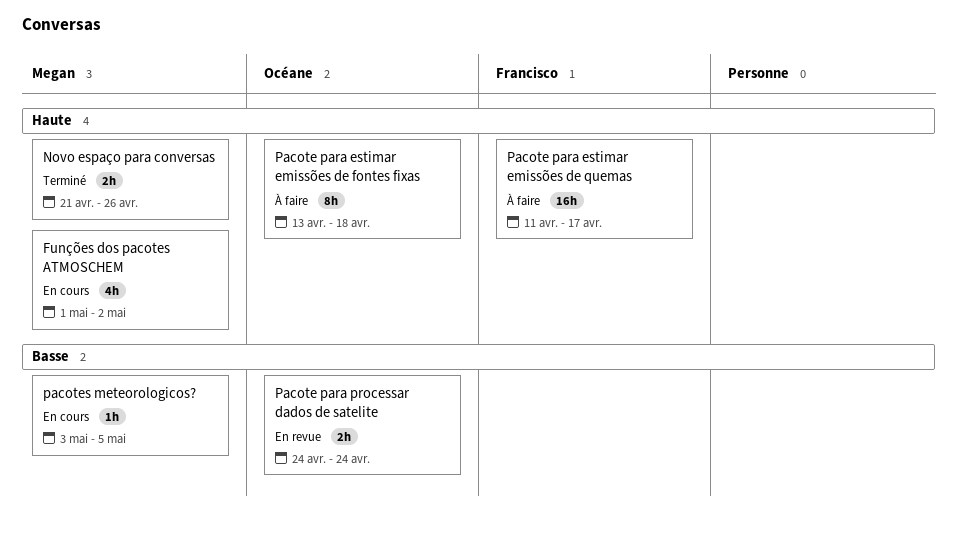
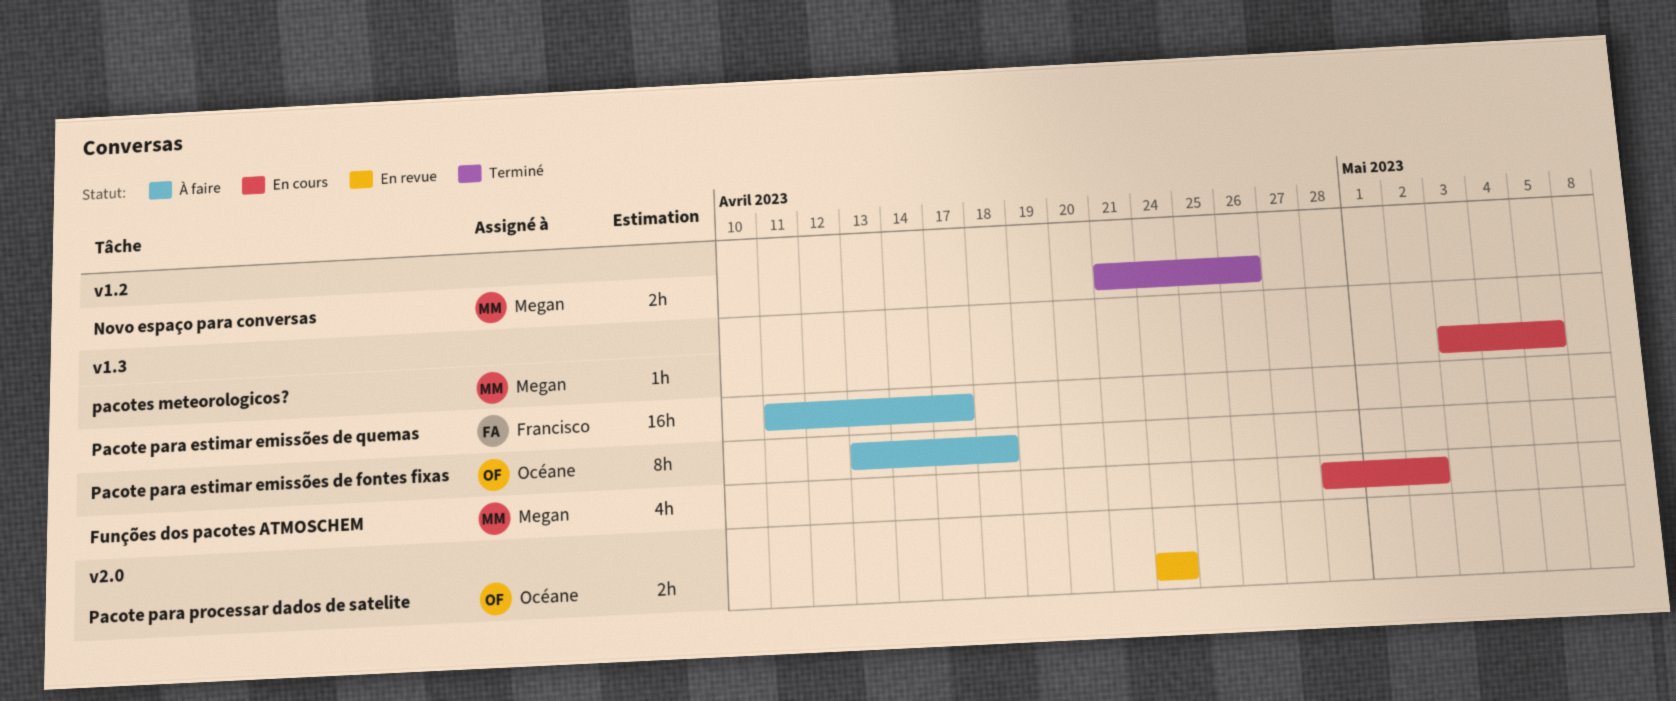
Funções dos pacotes ATMOSCHEM, start: May 1 -> Apr 28

